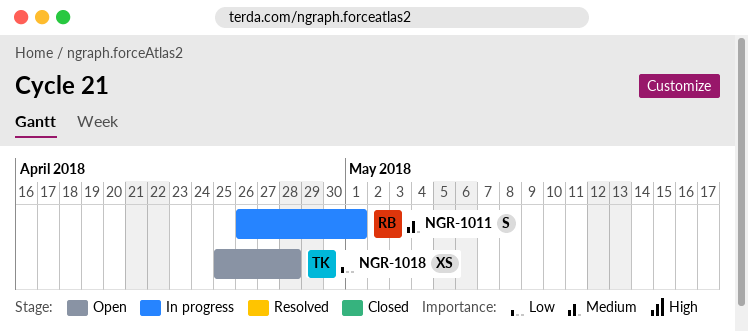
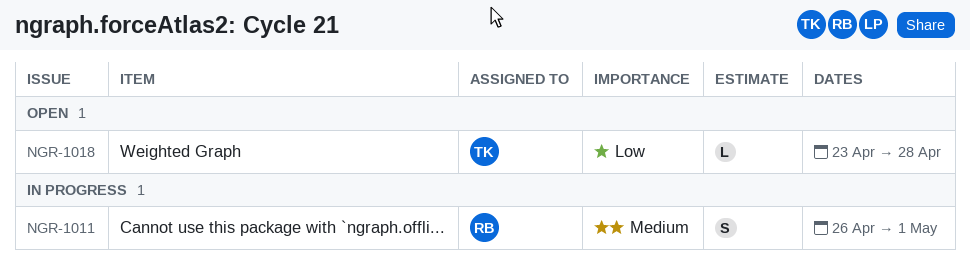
NGR-1018, estimate: XS -> L
NGR-1018, start: Apr 25 -> Apr 23

